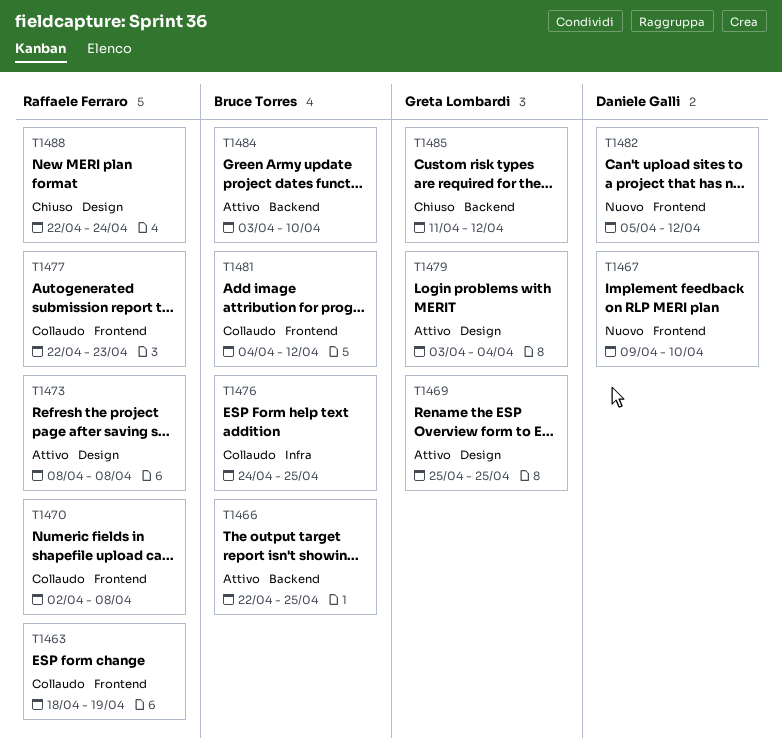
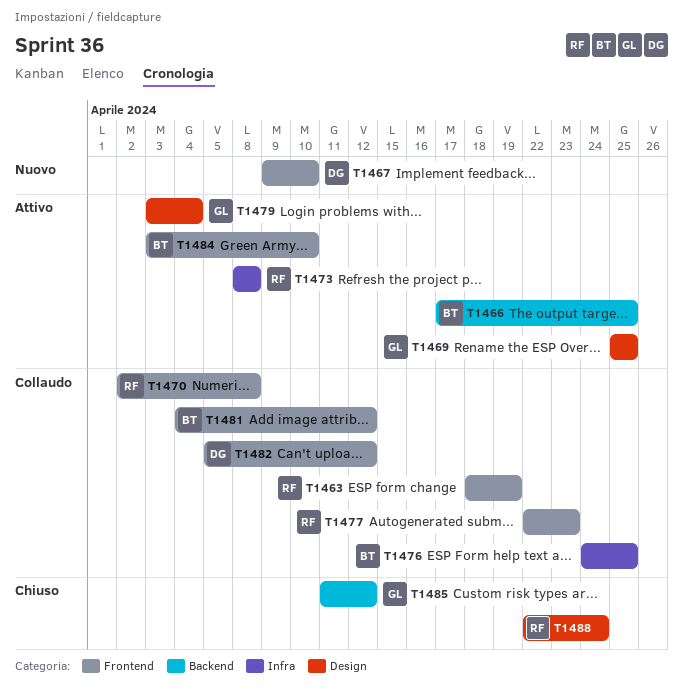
T1466, start: Apr 22 -> Apr 17
T1473, label: Design -> Infra
T1482, status: Nuovo -> Collaudo
T1484, label: Backend -> Frontend

